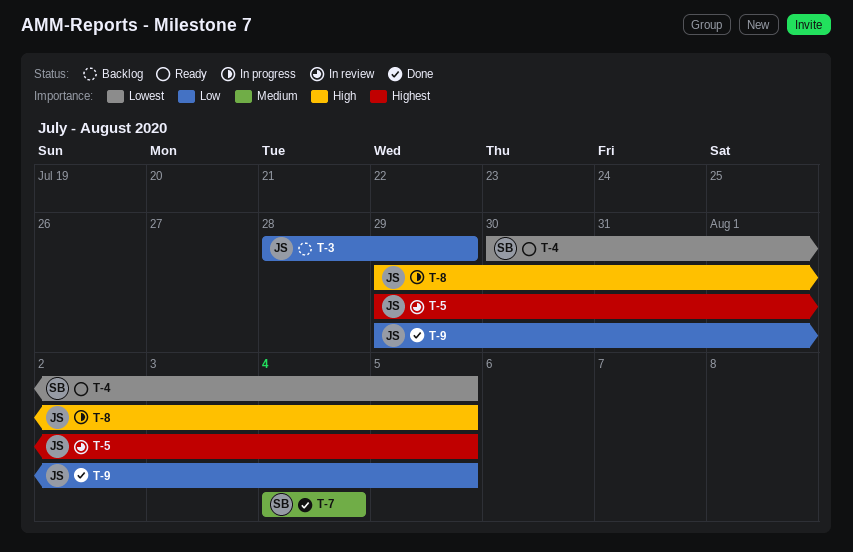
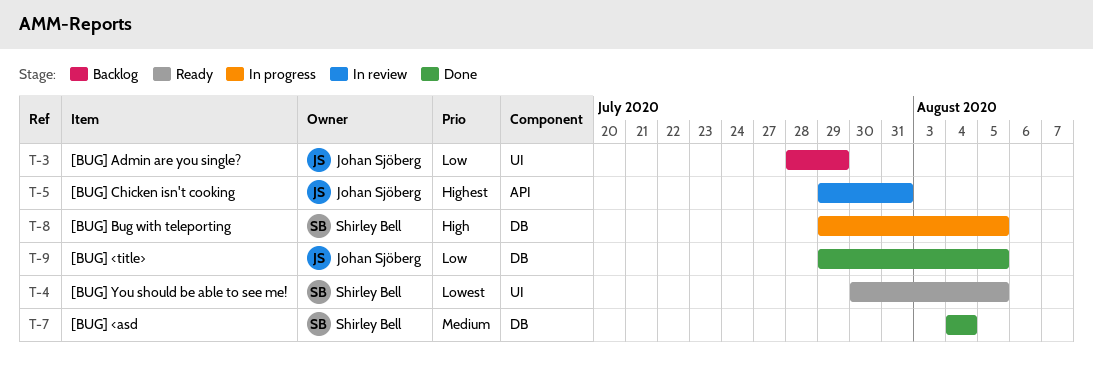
T-5, due: Aug 5 -> Jul 31
T-8, owner: Johan Sjöberg -> Shirley Bell

